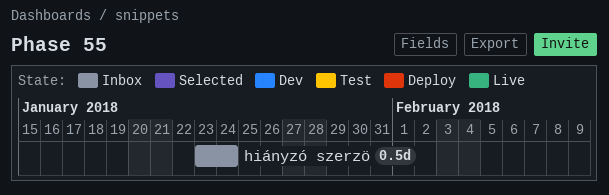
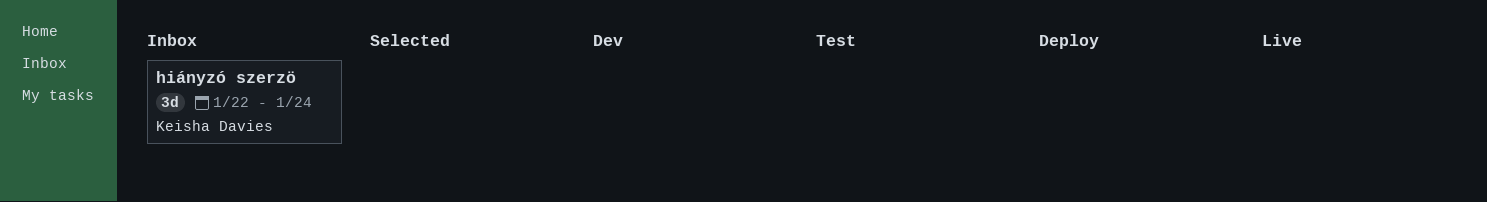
hiányzó szerzö, estimate: 0.5d -> 3d
hiányzó szerzö, start: Jan 23 -> Jan 22

